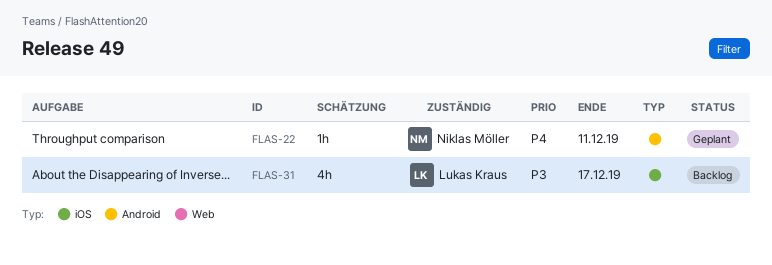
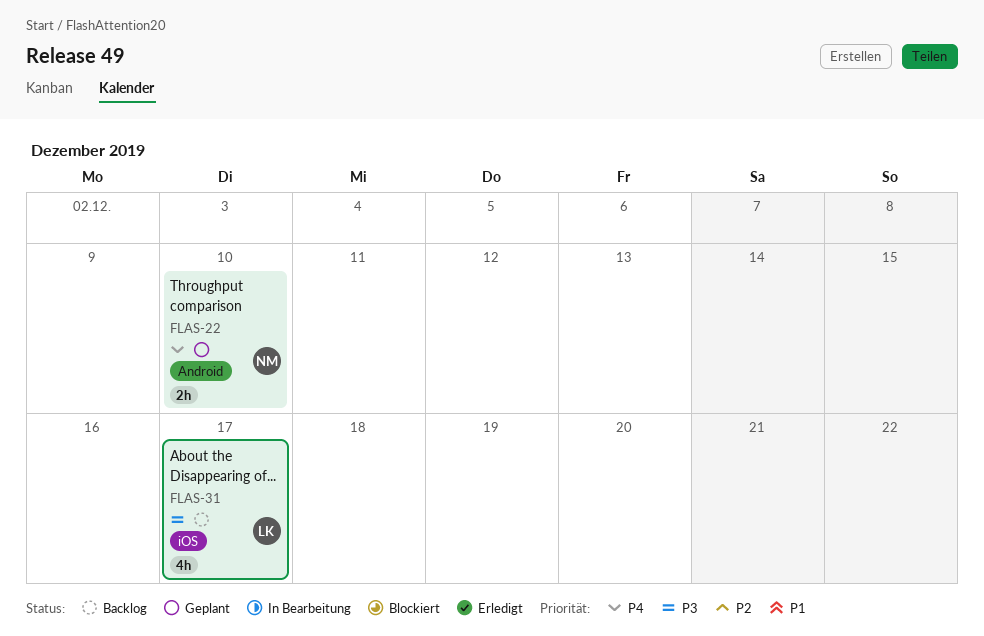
FLAS-22, estimate: 1h -> 2h
FLAS-22, due: Dec 11 -> Dec 10

